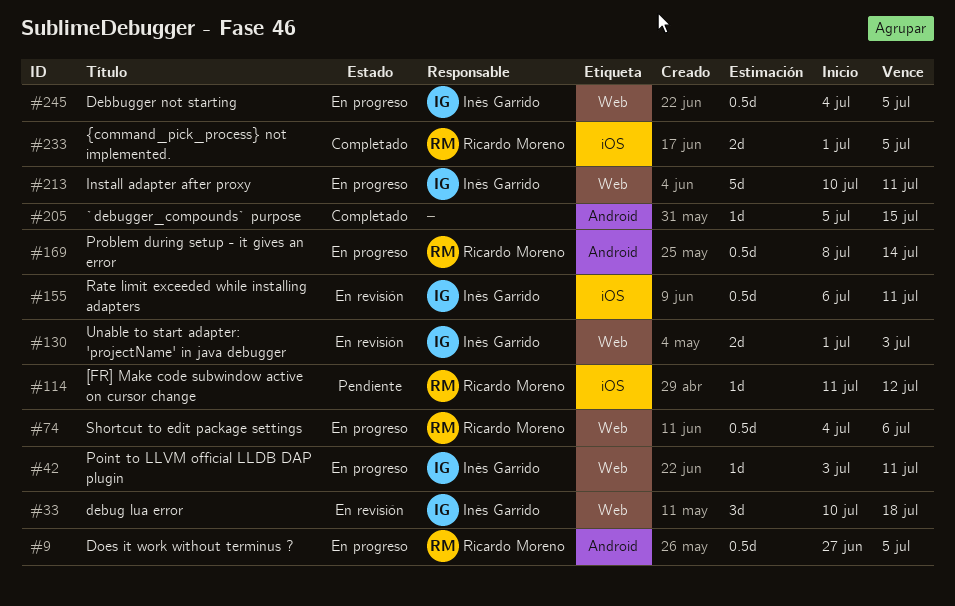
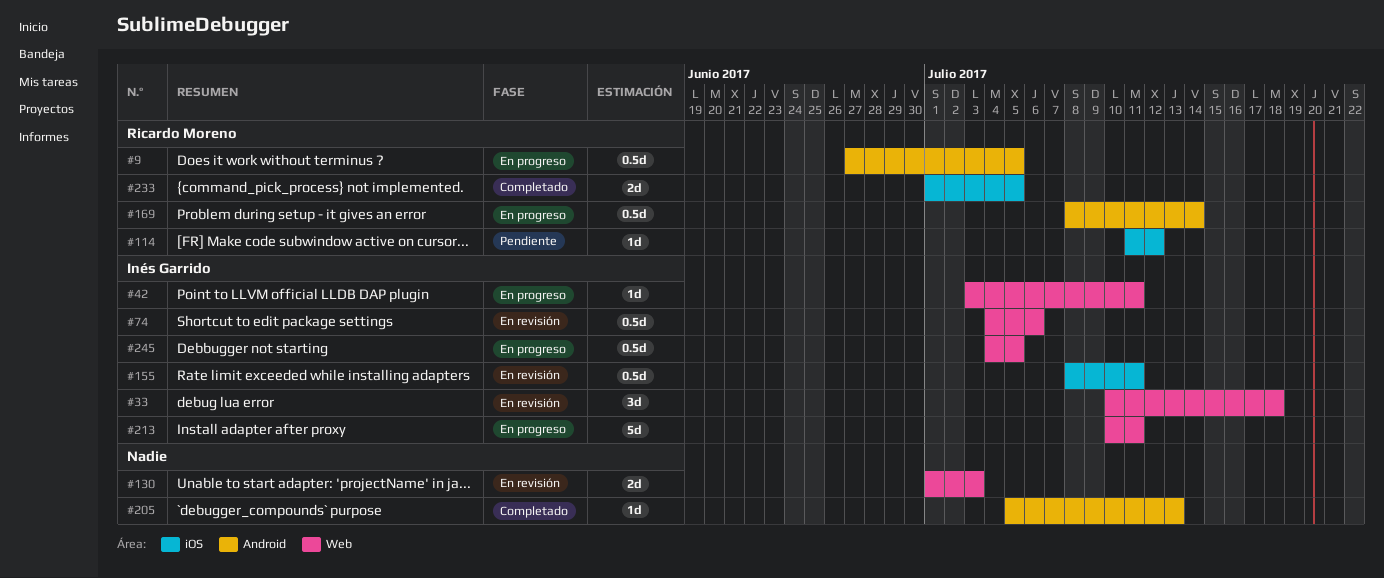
#74, status: En progreso -> En revisión
#74, owner: Ricardo Moreno -> Inés Garrido
#130, owner: Inés Garrido -> none
#155, start: Jul 6 -> Jul 8
#205, due: Jul 15 -> Jul 13

